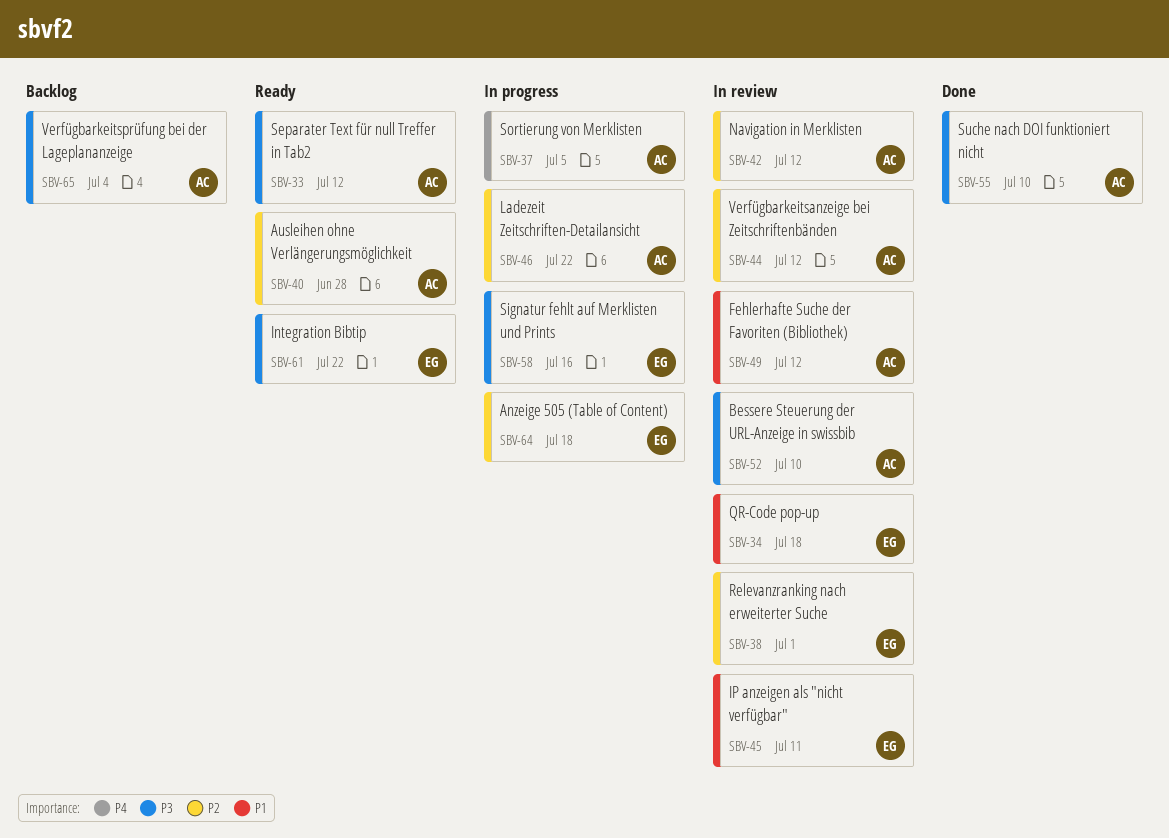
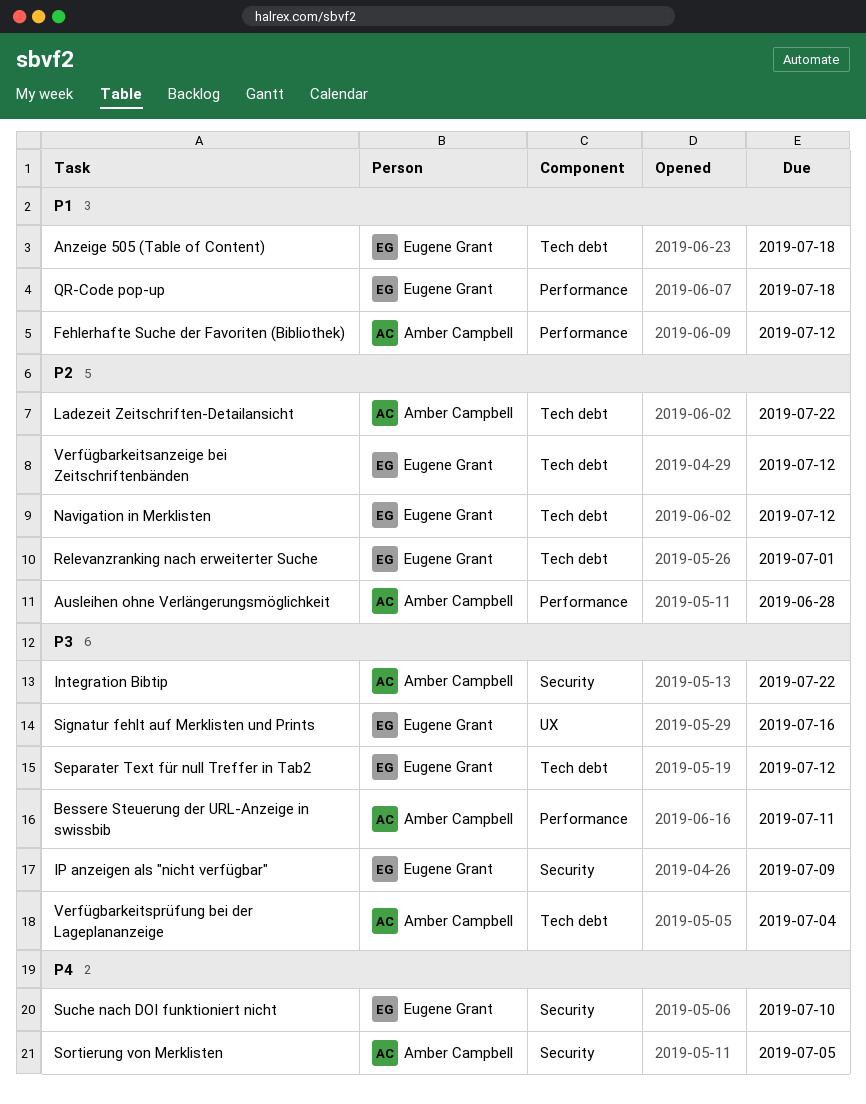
Anzeige 505 (Table of Content), priority: P2 -> P1
Bessere Steuerung der URL-Anzeige in swissbib, due: Jul 10 -> Jul 11
Integration Bibtip, owner: Eugene Grant -> Amber Campbell
IP anzeigen als "nicht verfügbar", priority: P1 -> P3
IP anzeigen als "nicht verfügbar", due: Jul 11 -> Jul 9
Navigation in Merklisten, owner: Amber Campbell -> Eugene Grant
Separater Text für null Treffer in Tab2, owner: Amber Campbell -> Eugene Grant
Suche nach DOI funktioniert nicht, owner: Amber Campbell -> Eugene Grant
Suche nach DOI funktioniert nicht, priority: P3 -> P4
Verfügbarkeitsanzeige bei Zeitschriftenbänden, owner: Amber Campbell -> Eugene Grant

